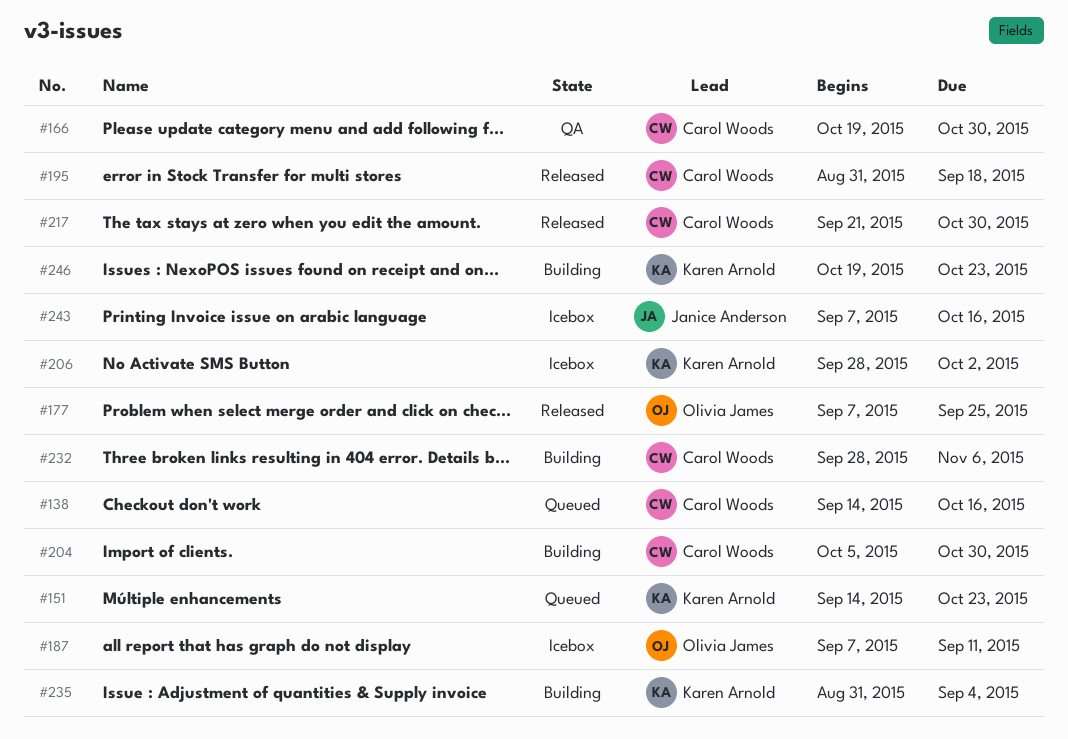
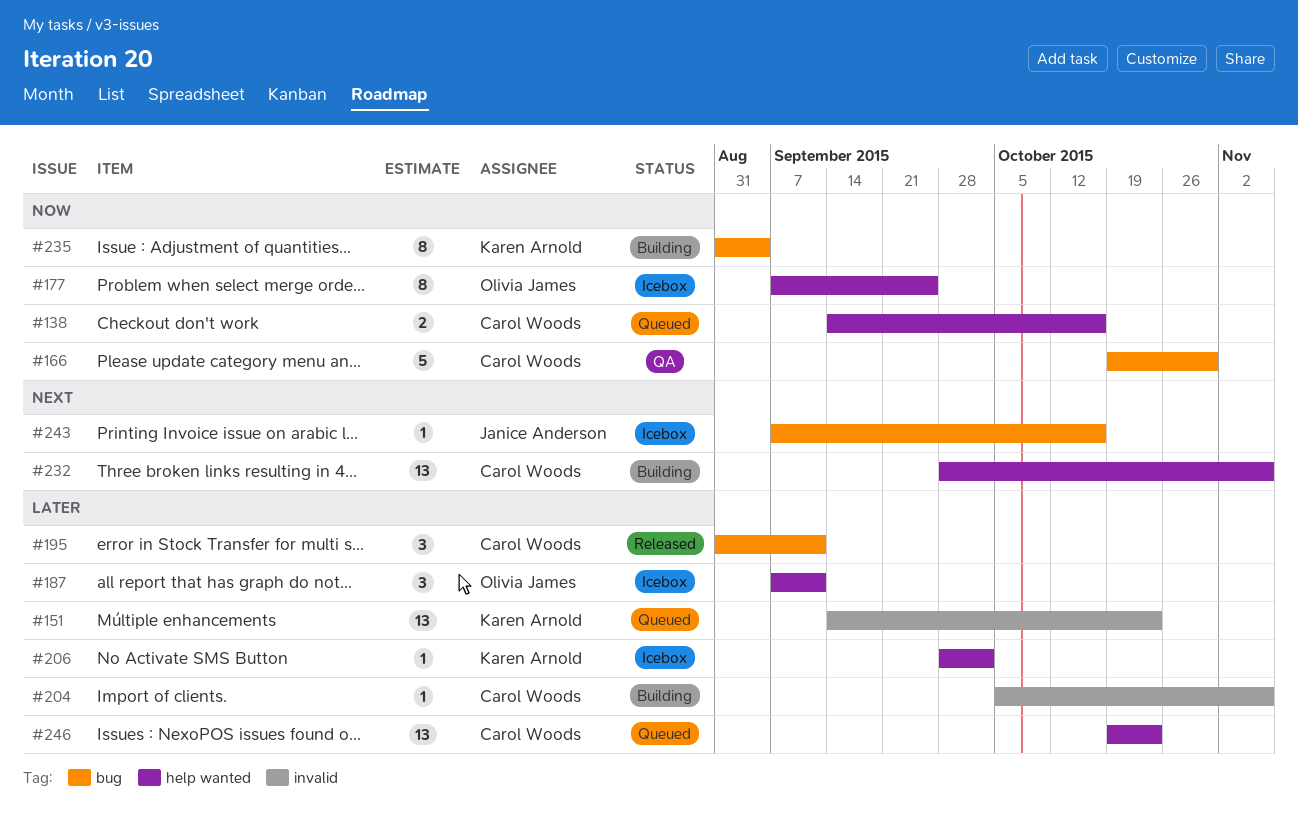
#177, status: Released -> Icebox
#195, due: Sep 18 -> Sep 11
#204, due: Oct 30 -> Nov 6
#217: present -> none
#246, status: Building -> Queued
#246, owner: Karen Arnold -> Carol Woods

